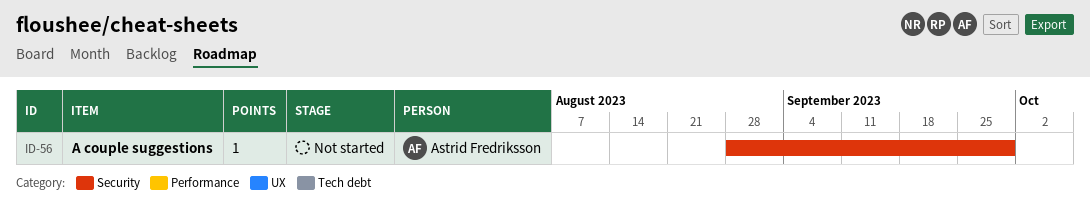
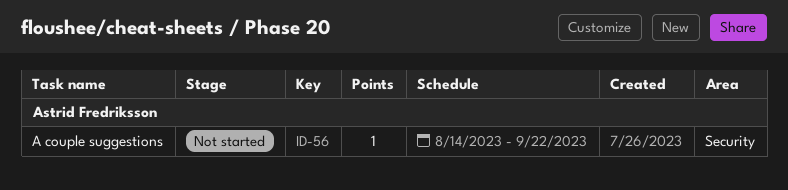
ID-56, start: Aug 28 -> Aug 14
ID-56, due: Sep 29 -> Sep 22

